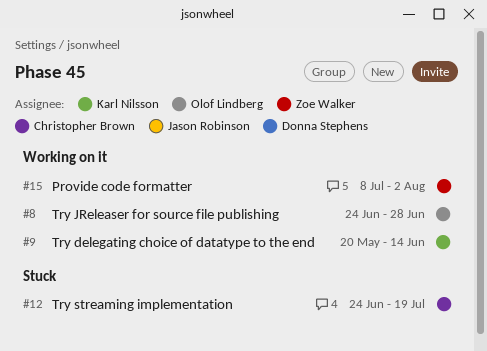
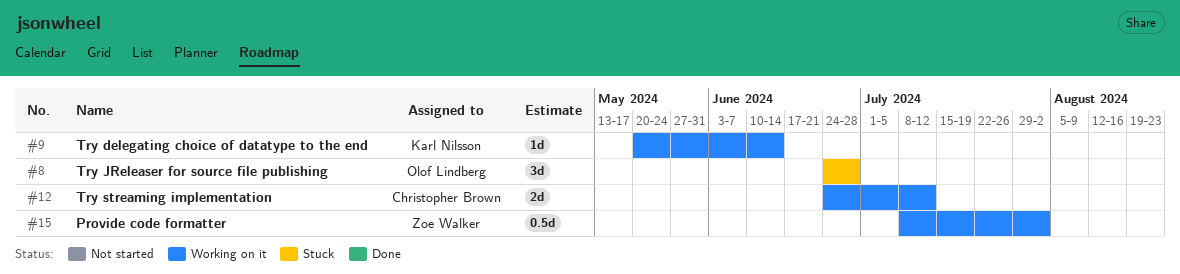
#8, status: Working on it -> Stuck
#12, status: Stuck -> Working on it
#12, due: Jul 19 -> Jul 12

